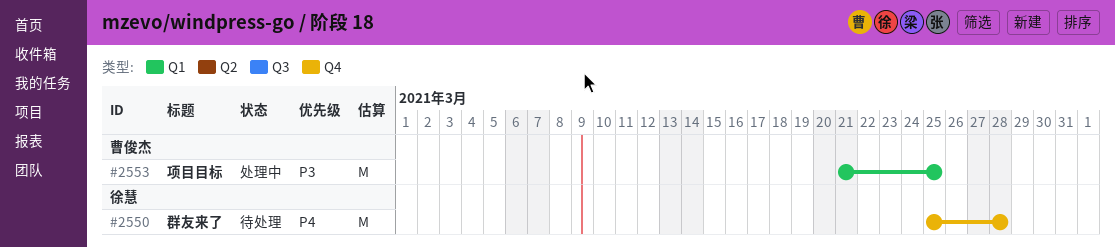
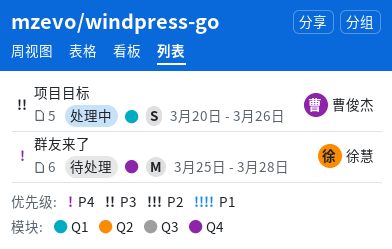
项目目标, estimate: M -> S
项目目标, start: Mar 21 -> Mar 20
项目目标, due: Mar 25 -> Mar 26

